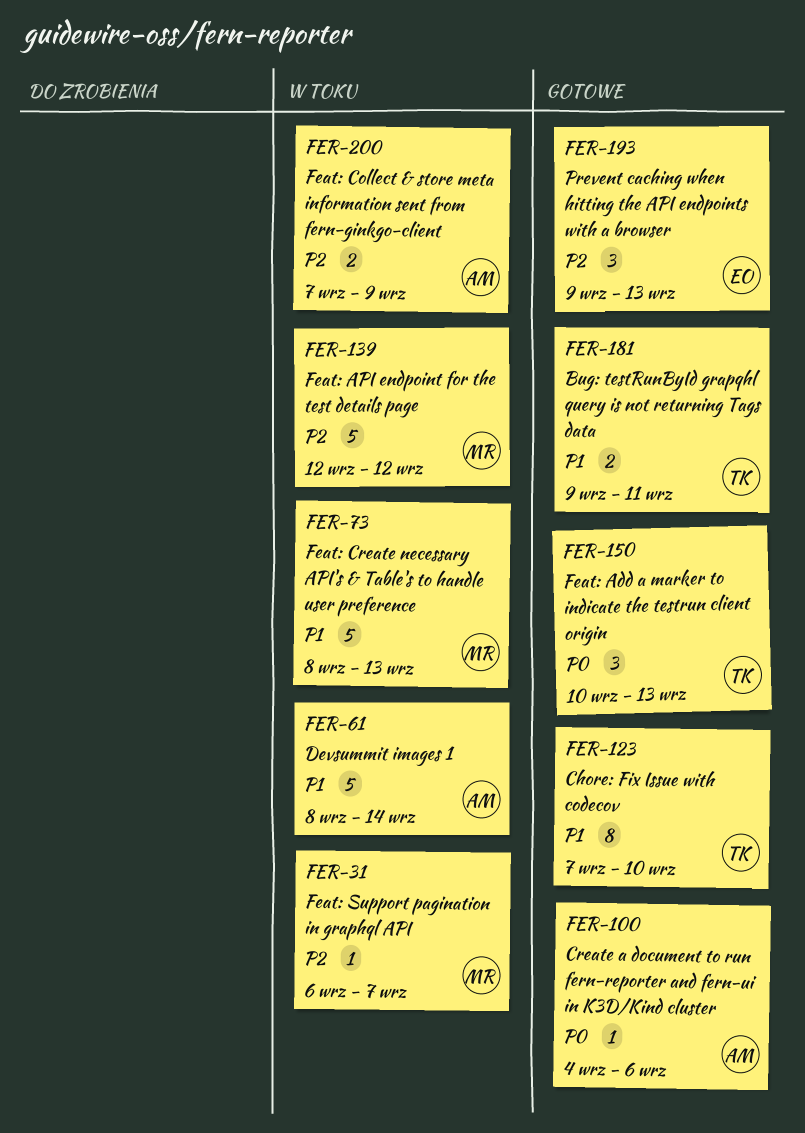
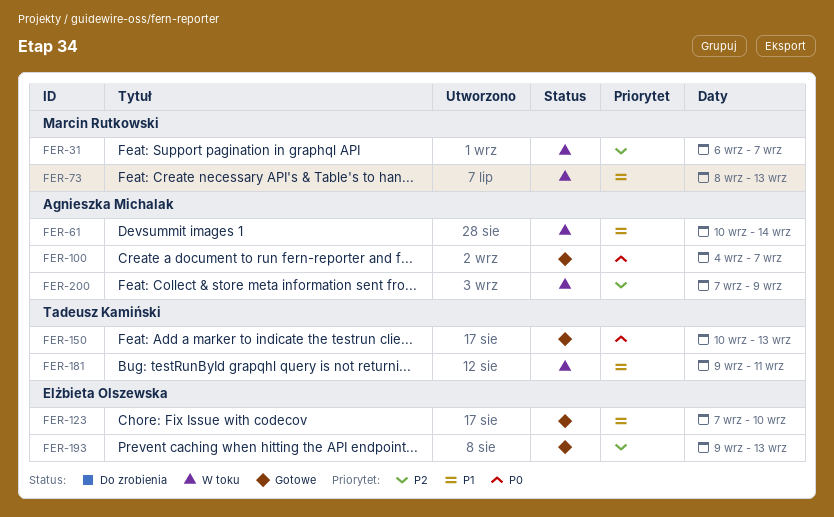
FER-61, start: Sep 8 -> Sep 10
FER-100, due: Sep 6 -> Sep 7
FER-123, owner: Tadeusz Kamiński -> Elżbieta Olszewska
FER-139: present -> none
FER-181, status: Gotowe -> W toku

